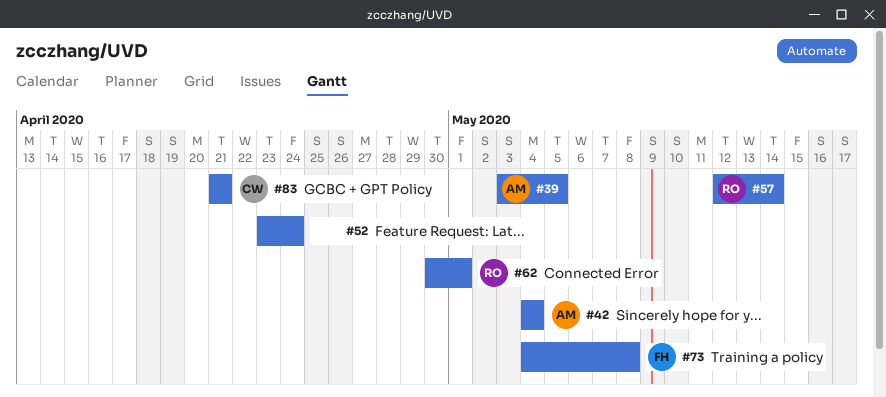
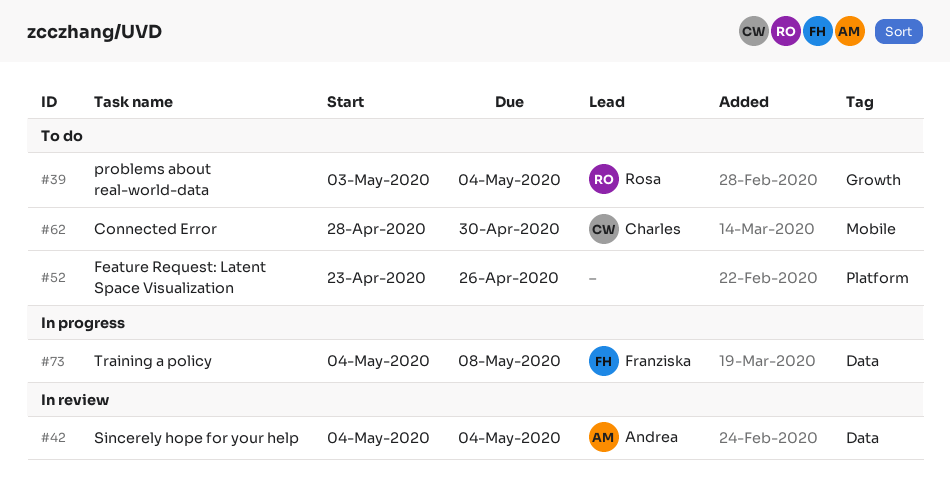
#39, owner: Andrea -> Rosa
#39, due: May 5 -> May 4
#52, due: Apr 24 -> Apr 26
#57: present -> none
#62, owner: Rosa -> Charles
#62, start: Apr 30 -> Apr 28
#62, due: May 1 -> Apr 30
#83: present -> none

